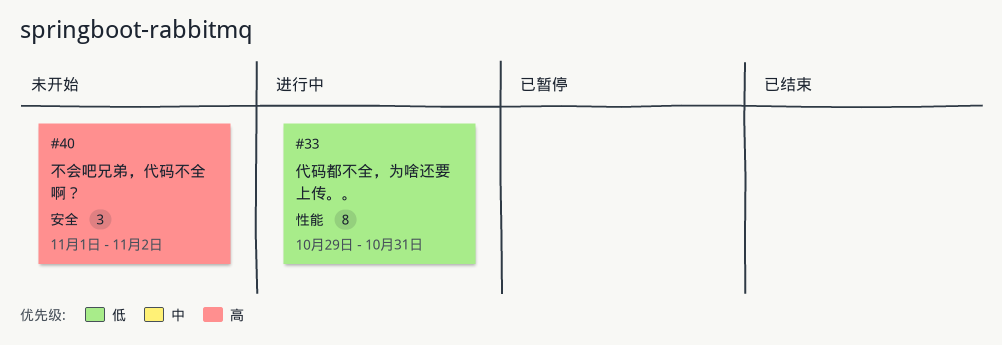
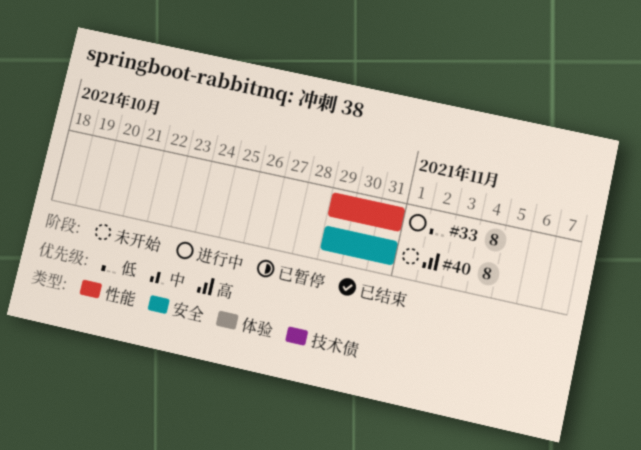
#40, estimate: 3 -> 8
#40, start: Nov 1 -> Oct 29
#40, due: Nov 2 -> Oct 31

